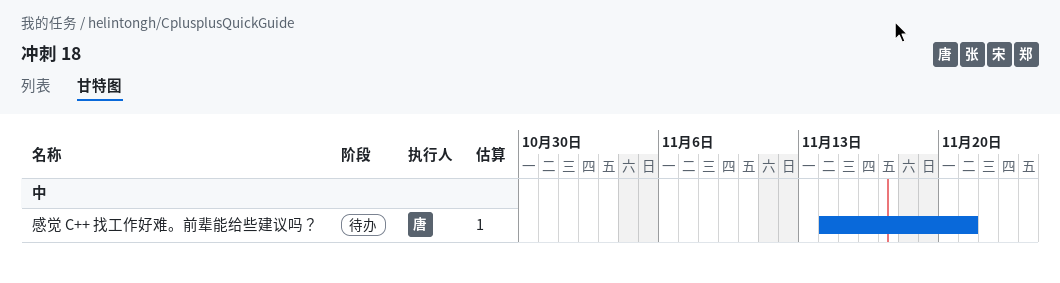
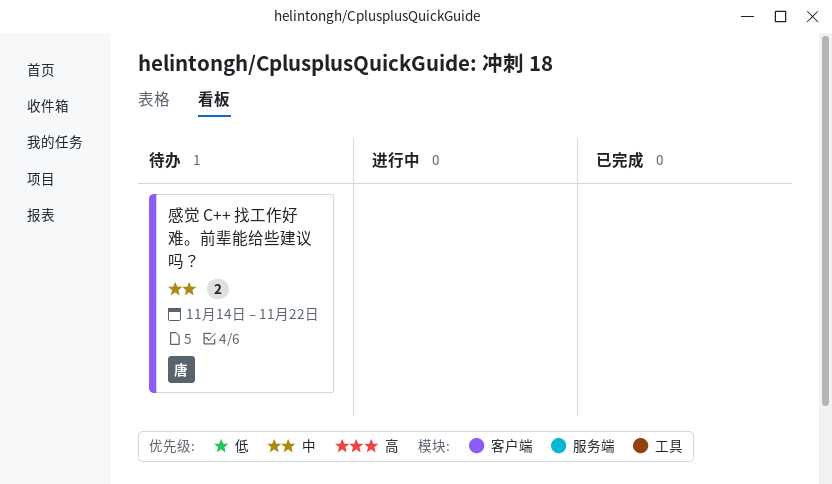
感觉 C++ 找工作好难。前辈能给些建议吗？, estimate: 1 -> 2
感觉 C++ 找工作好难。前辈能给些建议吗？, due: Nov 21 -> Nov 22

